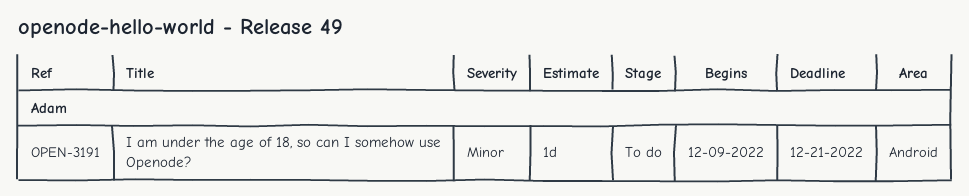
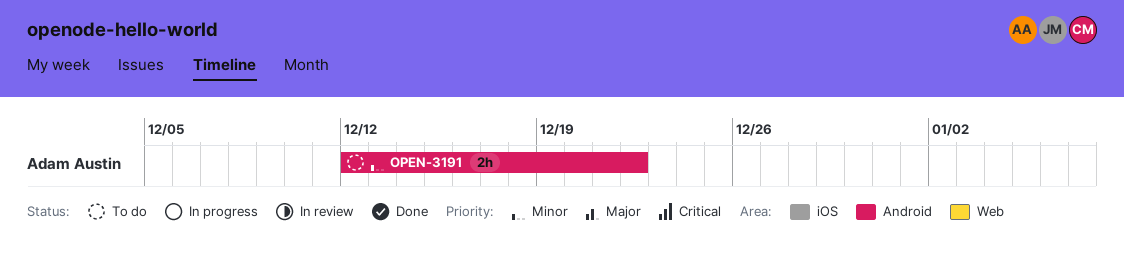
OPEN-3191, estimate: 1d -> 2h
OPEN-3191, start: Dec 9 -> Dec 12
OPEN-3191, due: Dec 21 -> Dec 22

